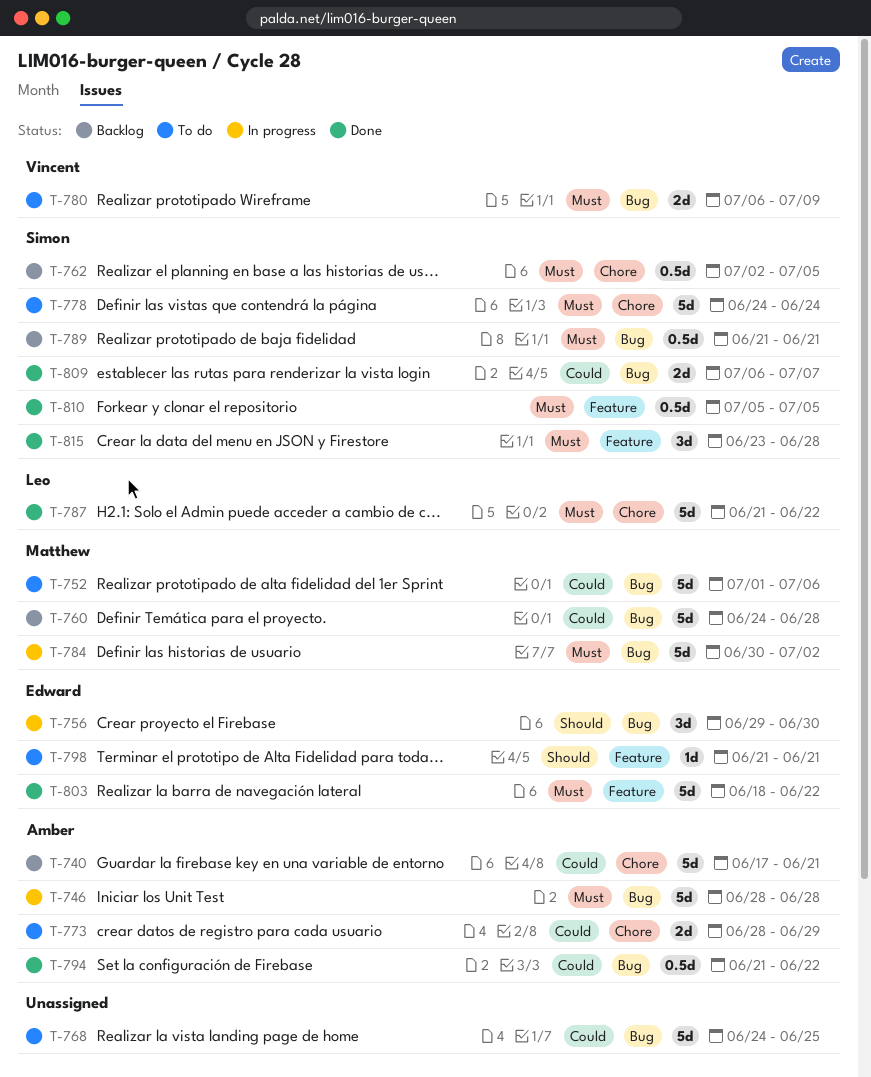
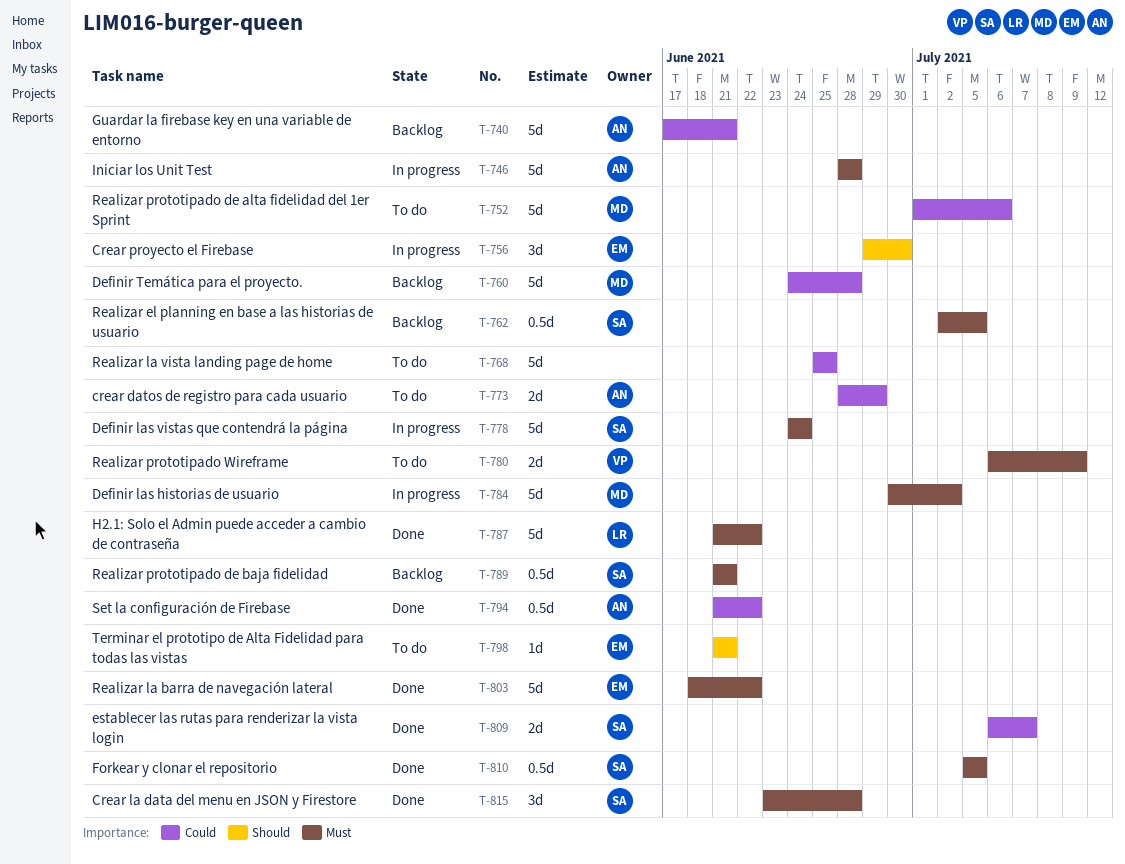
T-768, start: Jun 24 -> Jun 25
T-778, status: To do -> In progress

